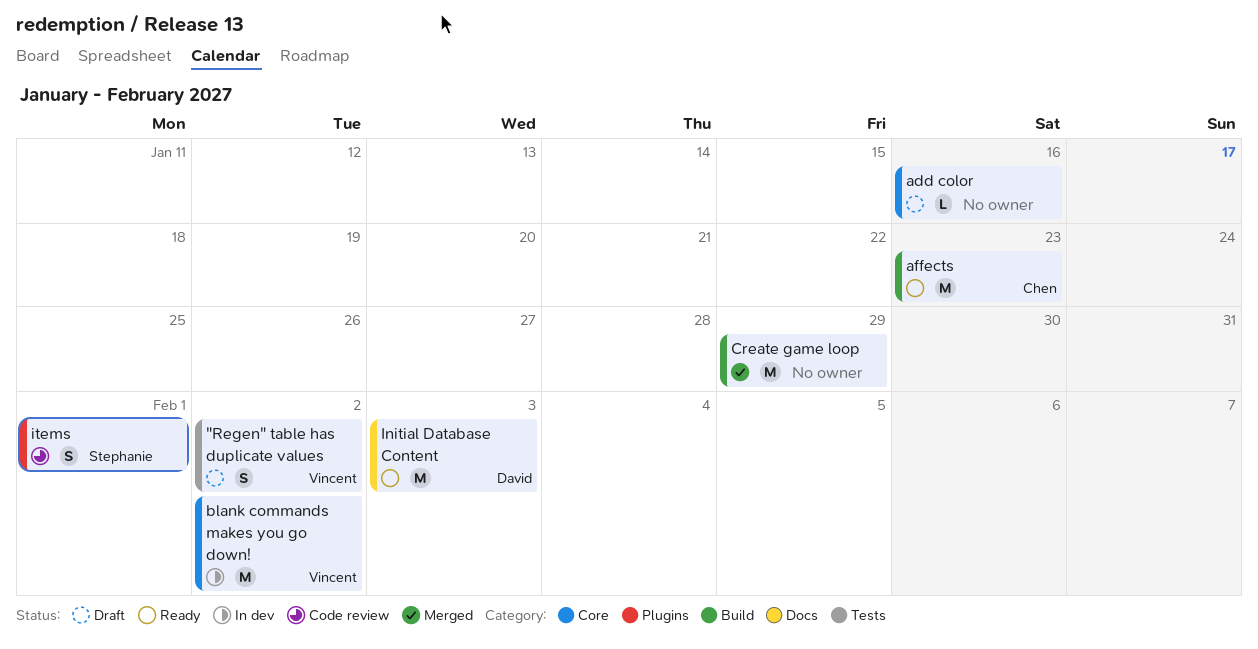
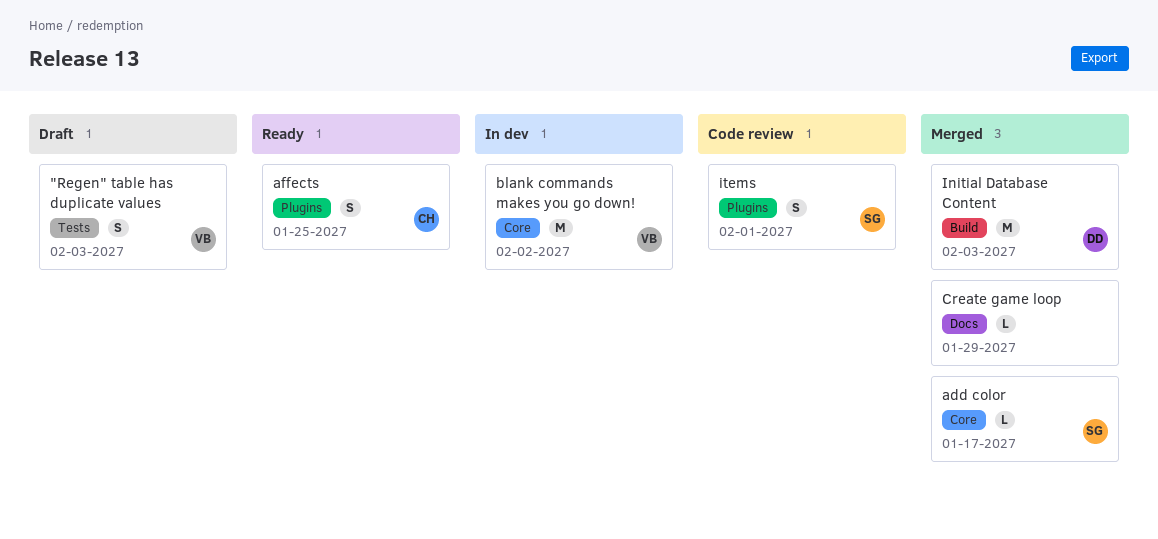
"Regen" table has duplicate values, due: Feb 2 -> Feb 3
add color, status: Draft -> Merged
add color, owner: none -> Stephanie
add color, due: Jan 16 -> Jan 17
affects, label: Build -> Plugins
affects, estimate: M -> S
affects, due: Jan 23 -> Jan 25
Create game loop, label: Build -> Docs
Create game loop, estimate: M -> L
Initial Database Content, status: Ready -> Merged
Initial Database Content, label: Docs -> Build

